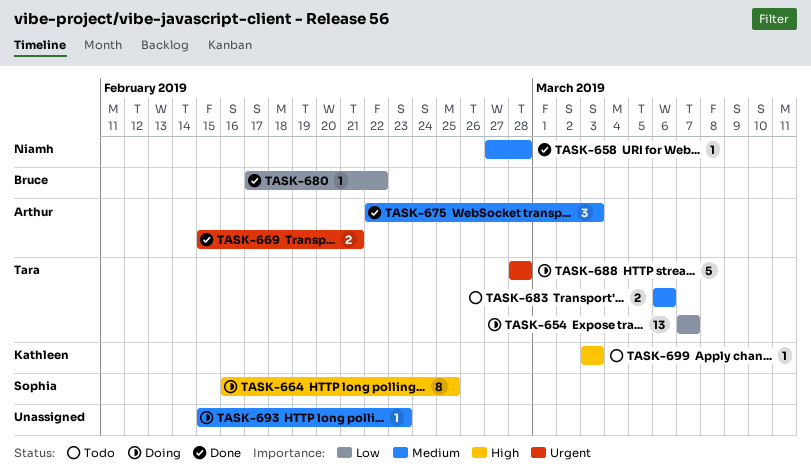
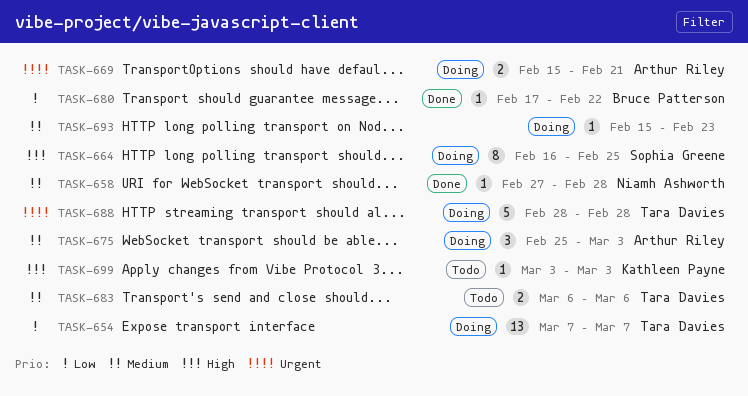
TASK-669, status: Done -> Doing
TASK-675, status: Done -> Doing
TASK-675, start: Feb 22 -> Feb 25

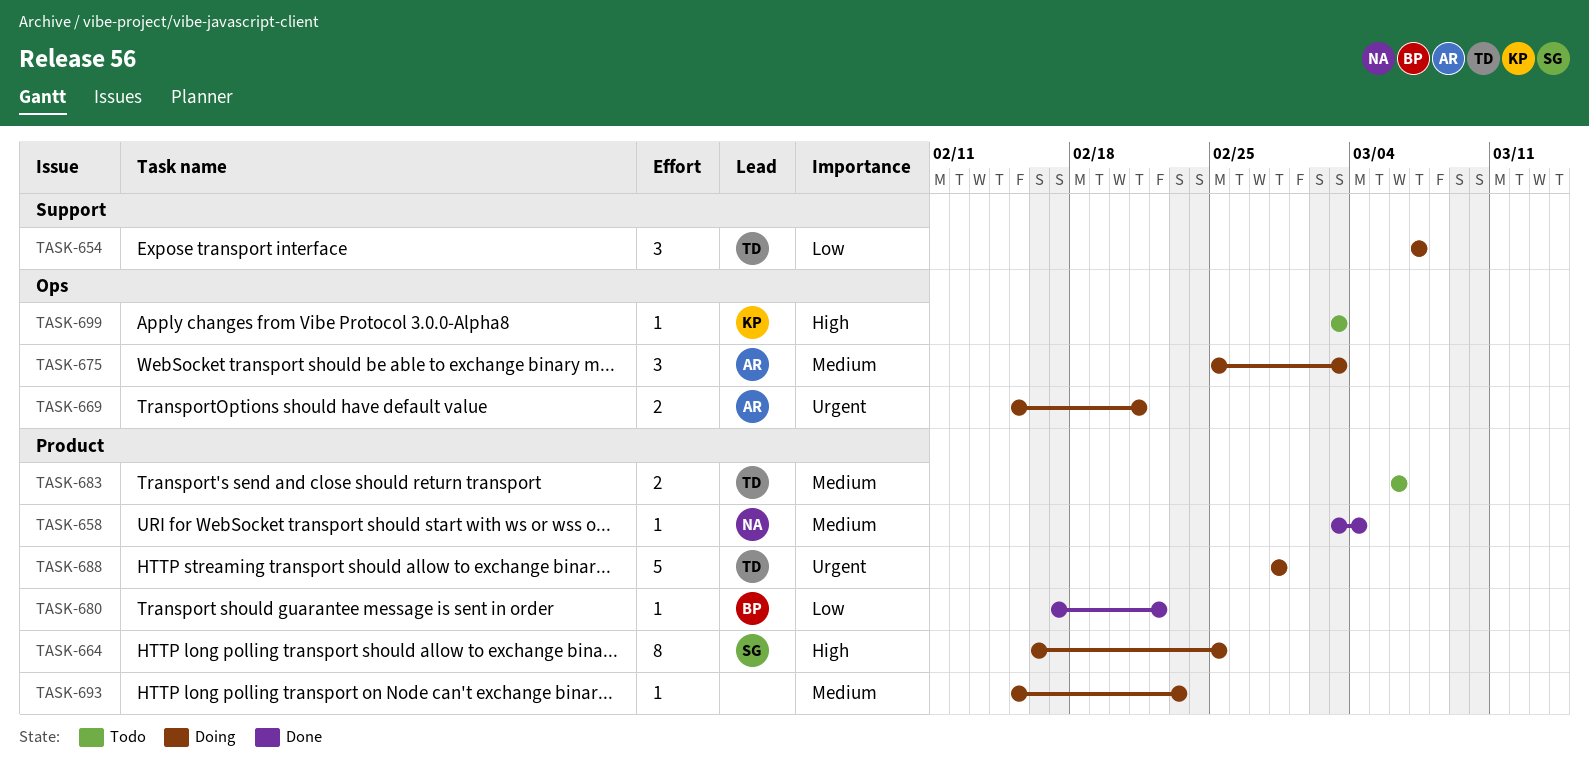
TASK-654, estimate: 13 -> 3
TASK-658, start: Feb 27 -> Mar 3
TASK-658, due: Feb 28 -> Mar 4

